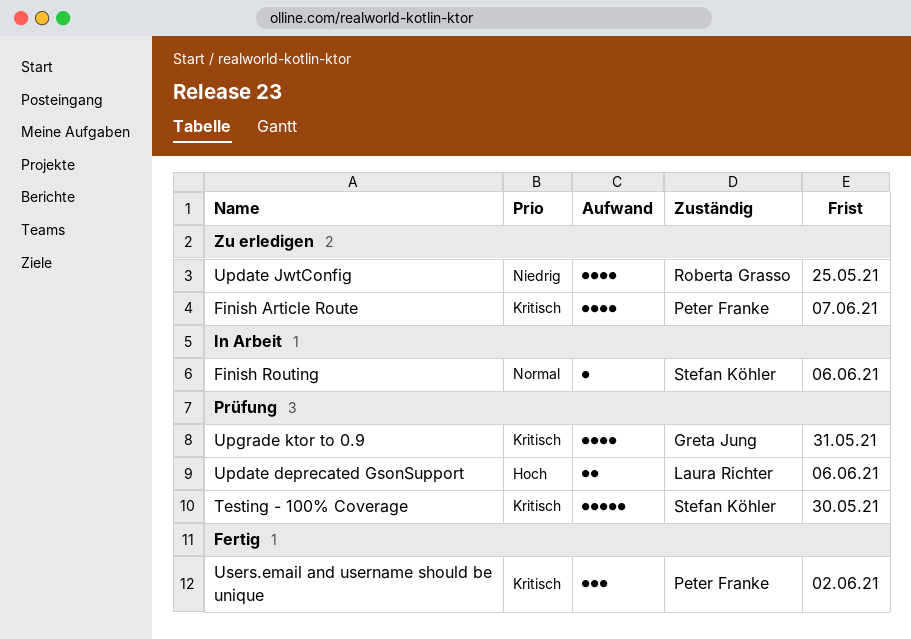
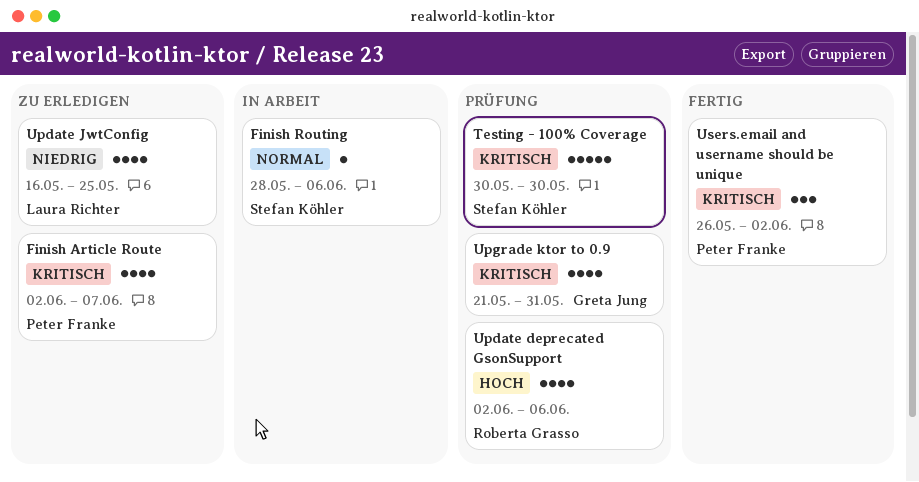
Update deprecated GsonSupport, owner: Laura Richter -> Roberta Grasso
Update deprecated GsonSupport, estimate: 2 -> 4
Update JwtConfig, owner: Roberta Grasso -> Laura Richter

